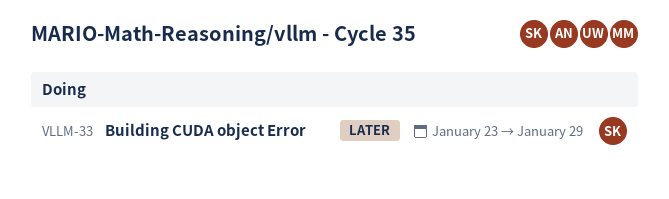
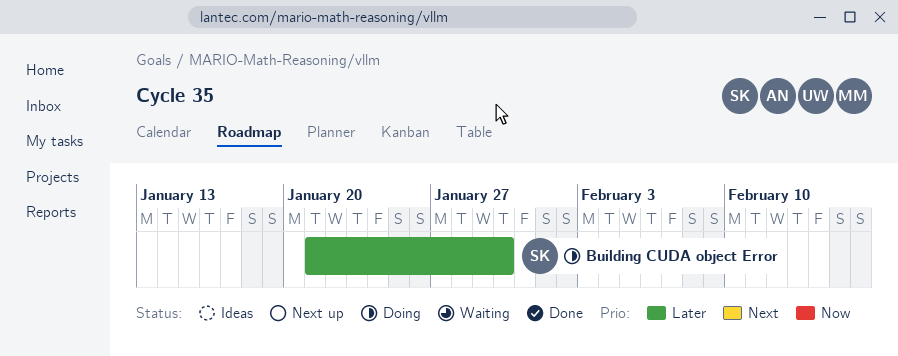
Building CUDA object Error, start: Jan 23 -> Jan 21
Building CUDA object Error, due: Jan 29 -> Jan 30

